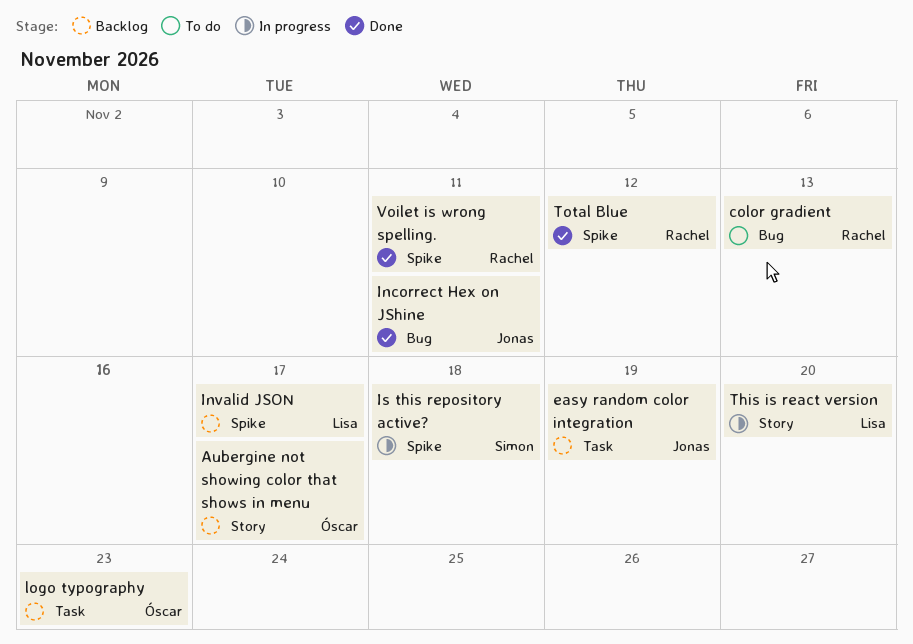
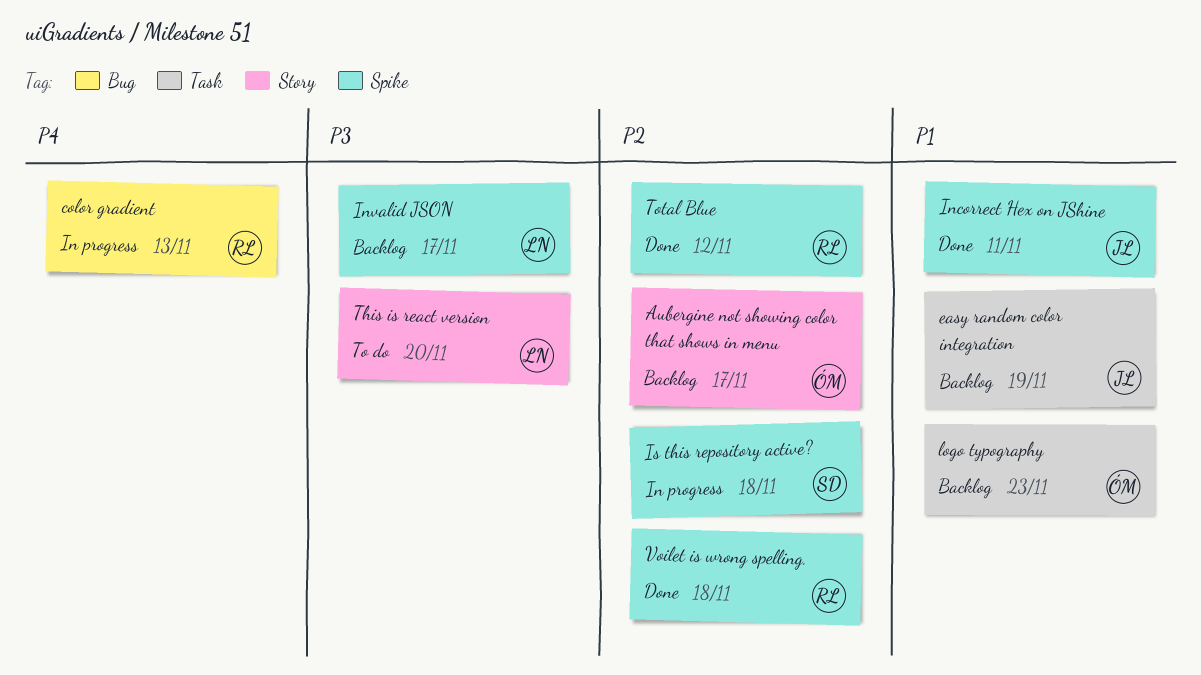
color gradient, status: To do -> In progress
Incorrect Hex on JShine, label: Bug -> Spike
This is react version, status: In progress -> To do
Voilet is wrong spelling., due: Nov 11 -> Nov 18

